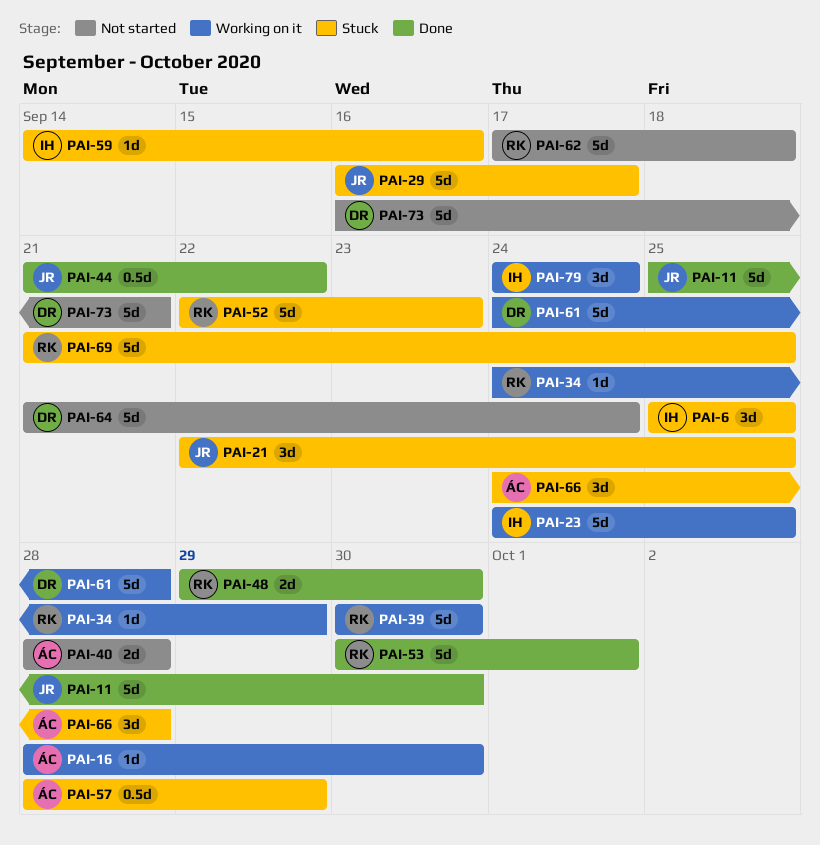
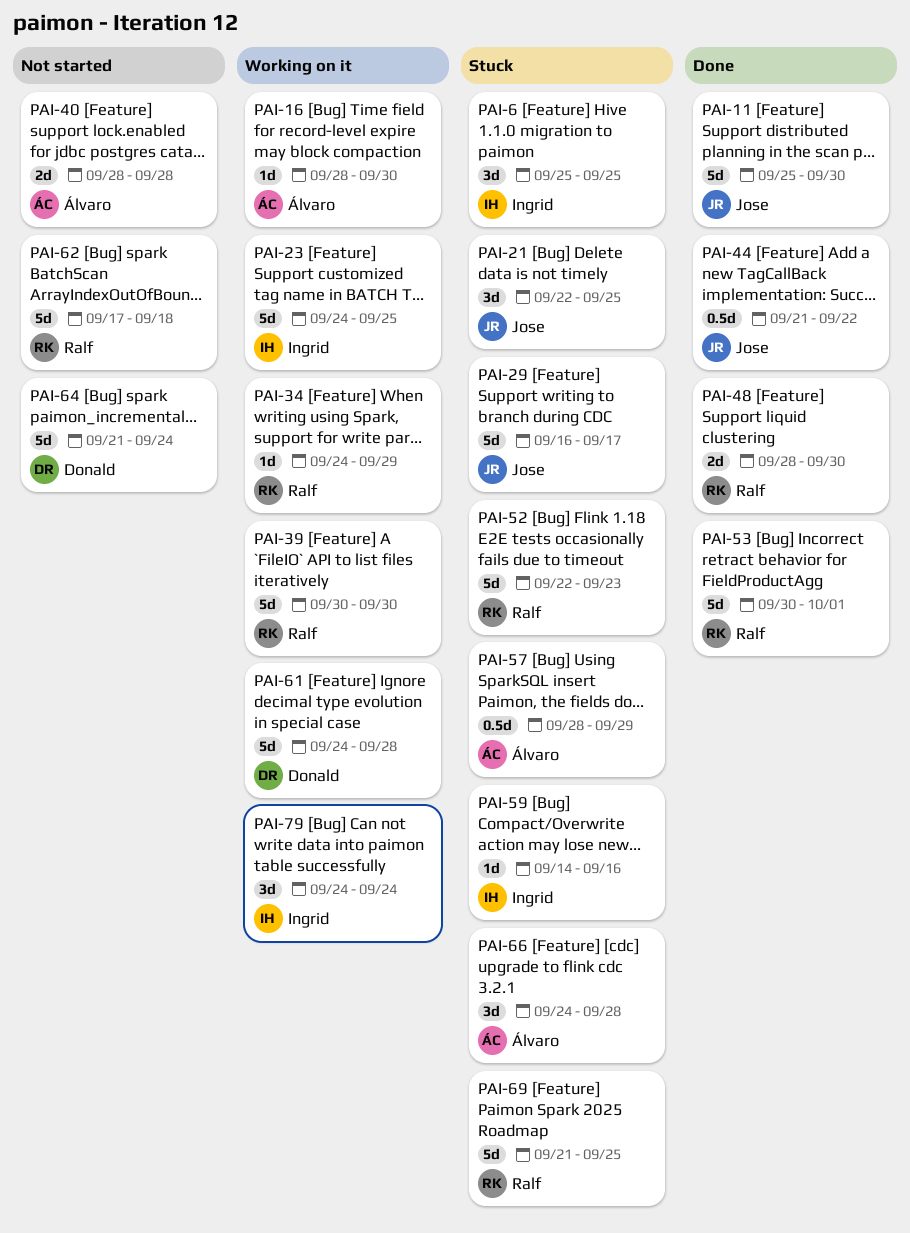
PAI-48, start: Sep 29 -> Sep 28
PAI-73: present -> none

